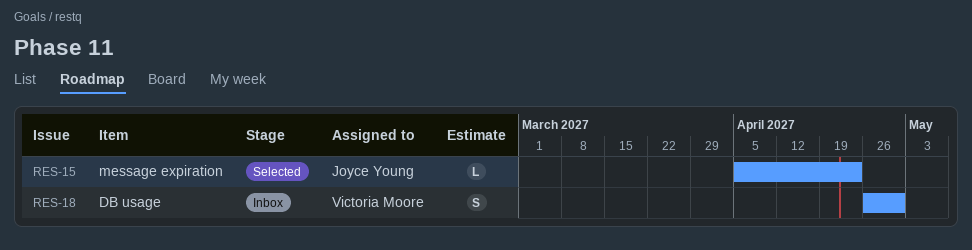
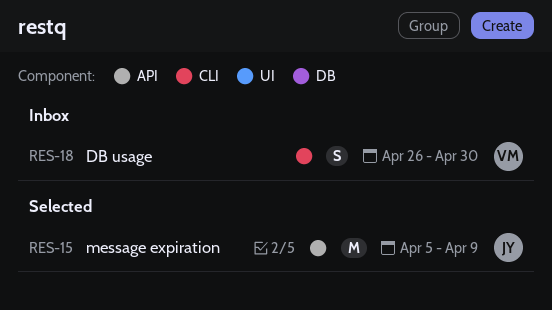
RES-15, estimate: L -> M
RES-15, due: Apr 23 -> Apr 9

